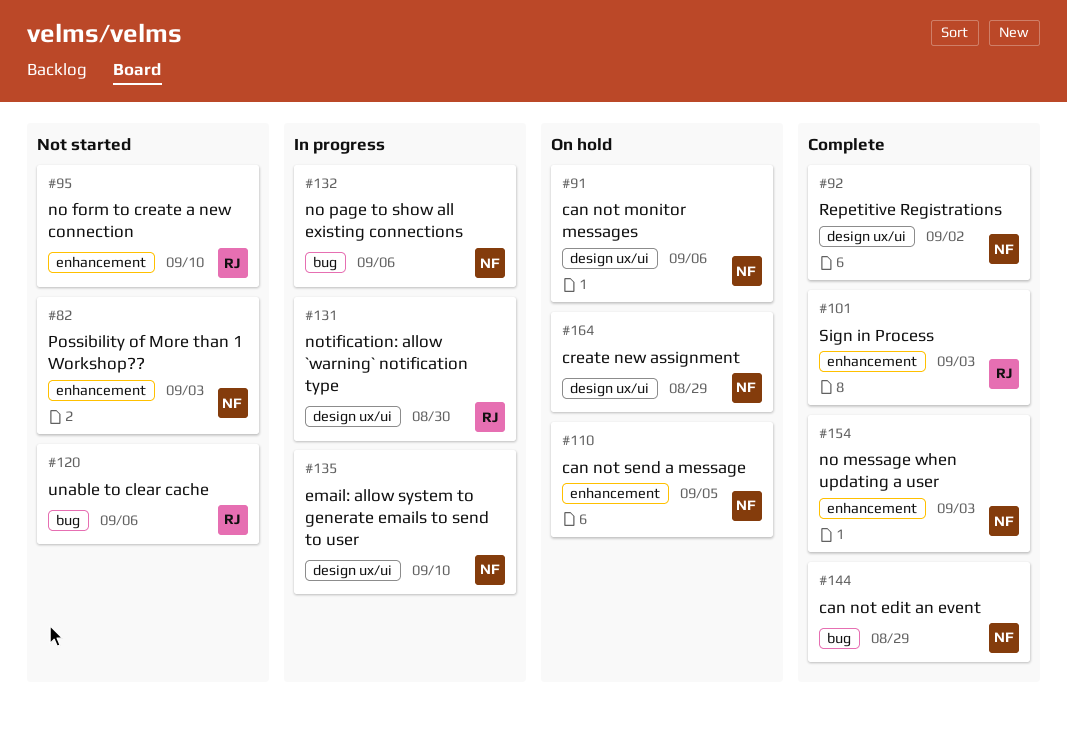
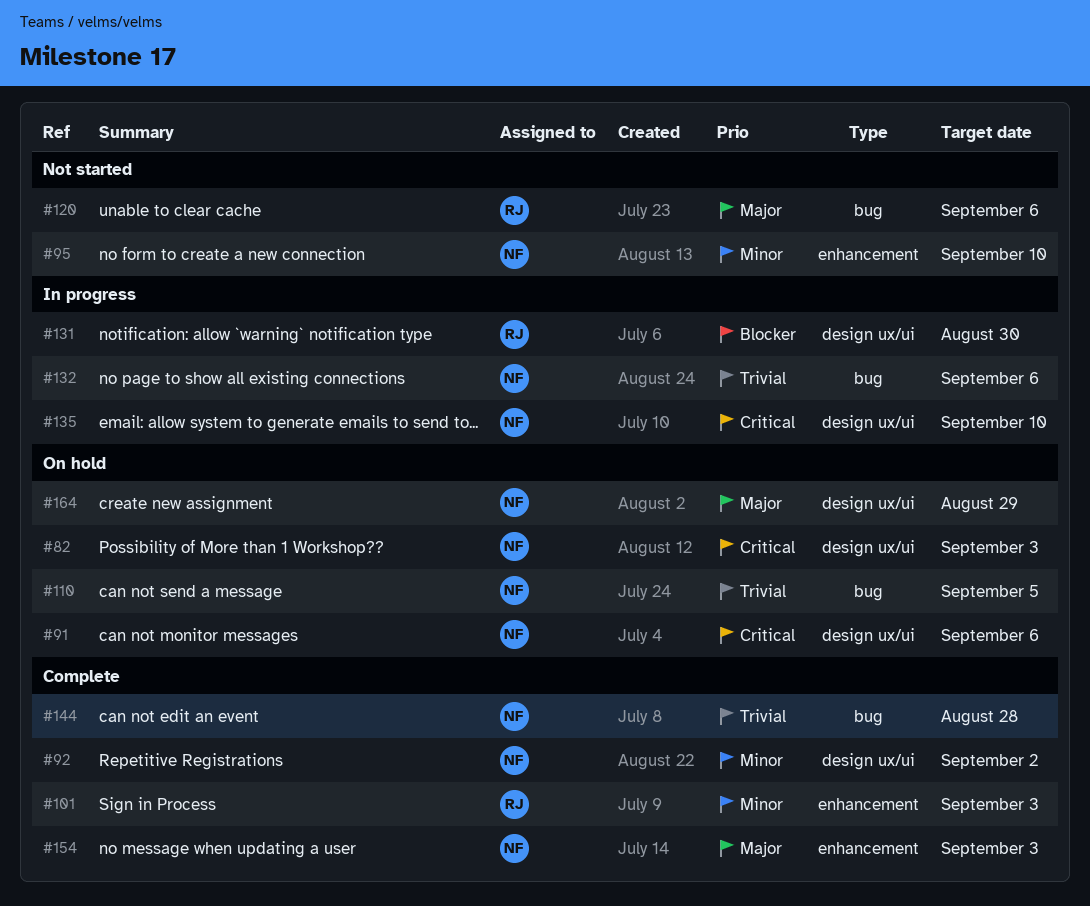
#82, status: Not started -> On hold
#82, label: enhancement -> design ux/ui
#95, owner: RJ -> NF
#110, label: enhancement -> bug
#144, due: Aug 29 -> Aug 28

